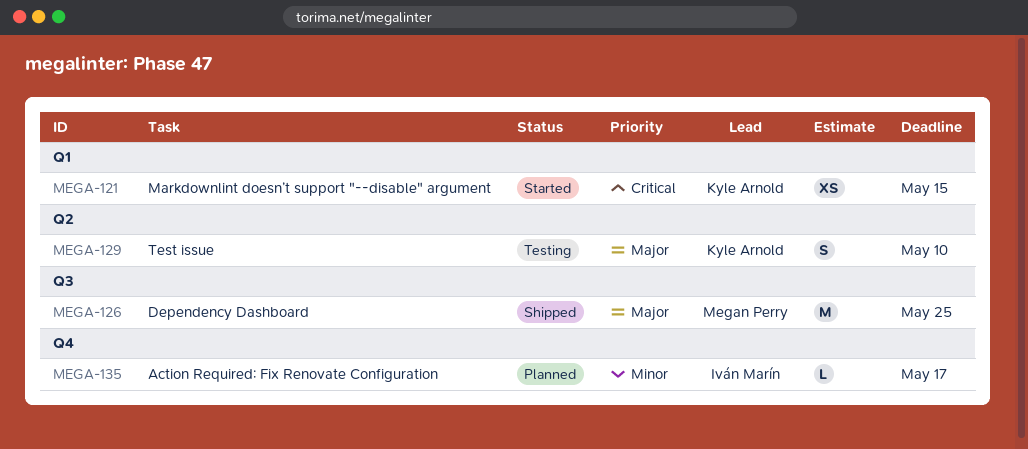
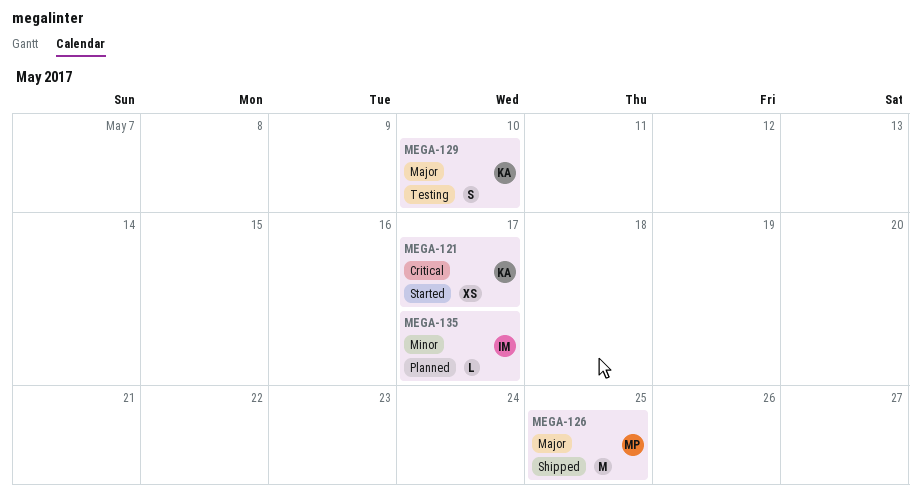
MEGA-121, due: May 15 -> May 17

